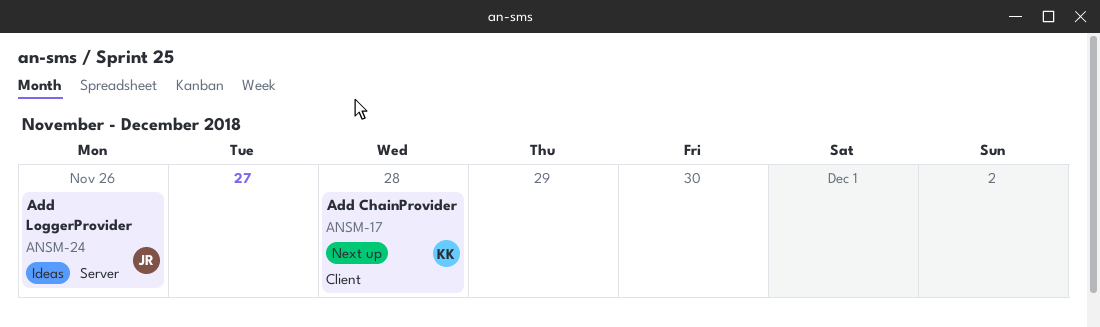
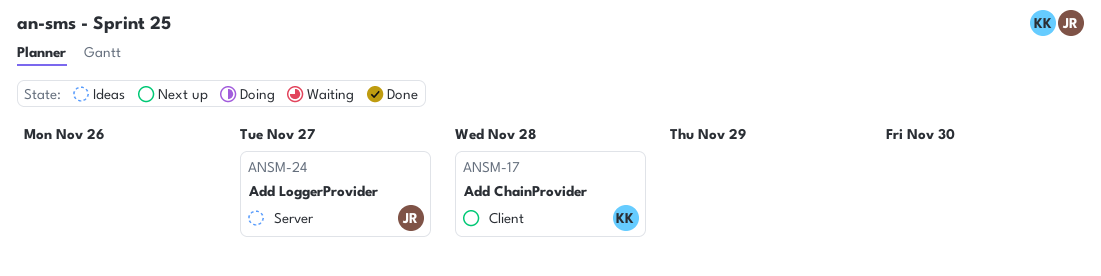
ANSM-24, due: Nov 26 -> Nov 27

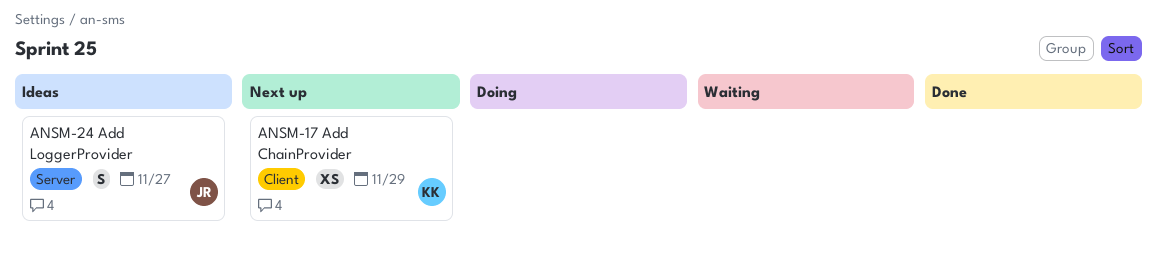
ANSM-17, due: Nov 28 -> Nov 29

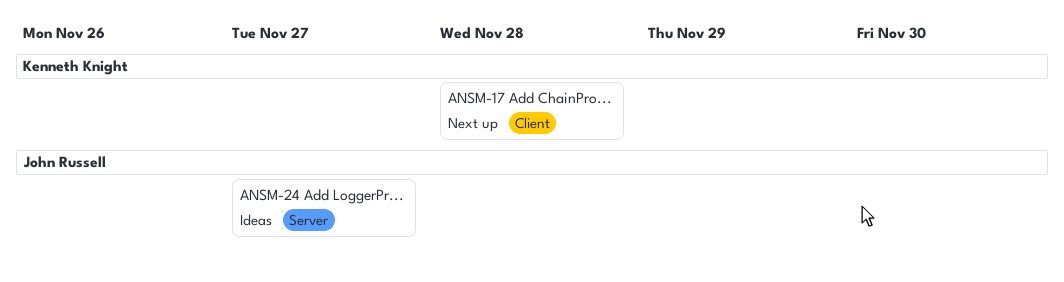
ANSM-17, due: Nov 29 -> Nov 28

